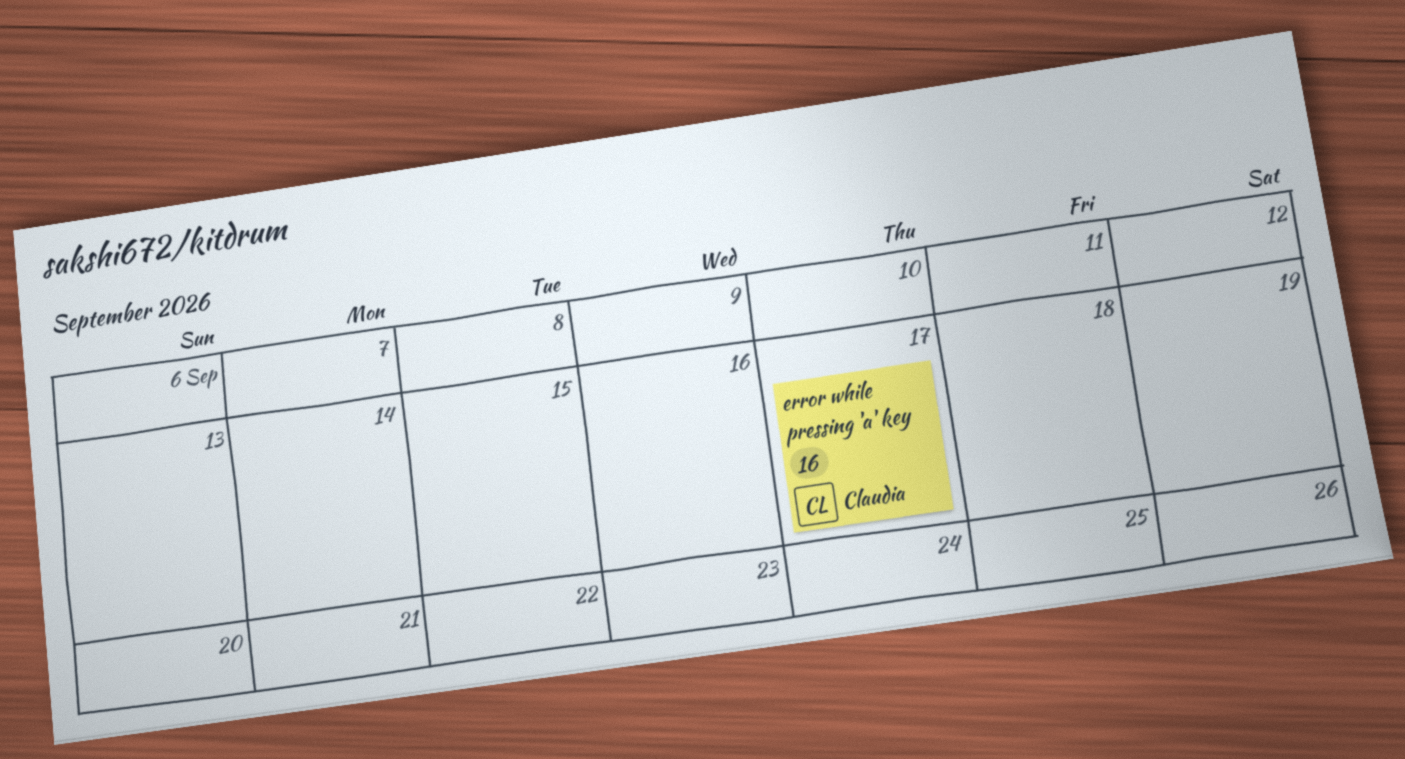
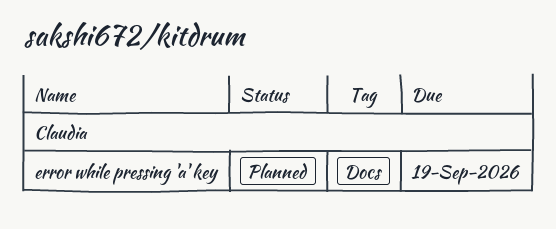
error while pressing 'a' key, due: Sep 17 -> Sep 19

